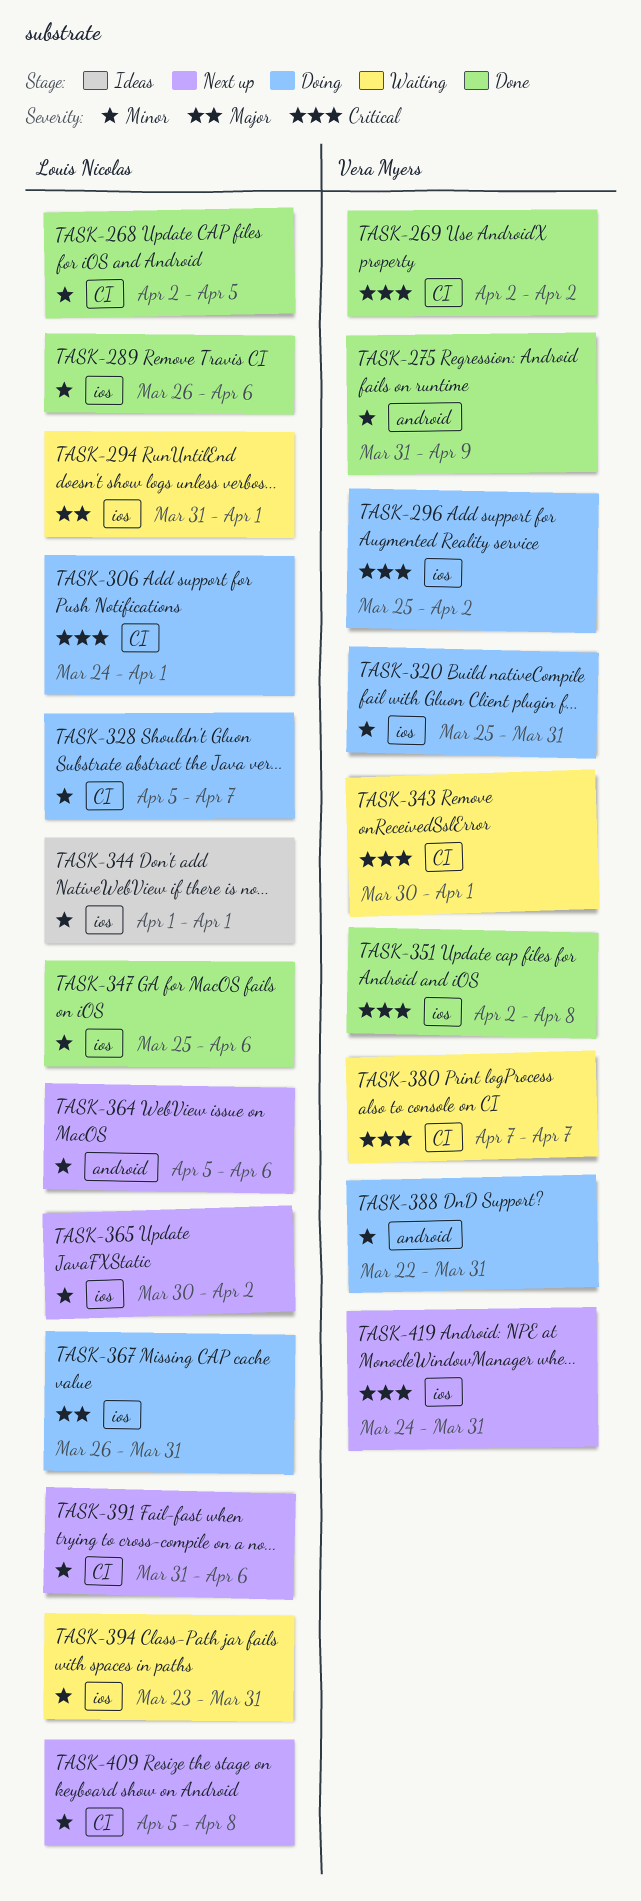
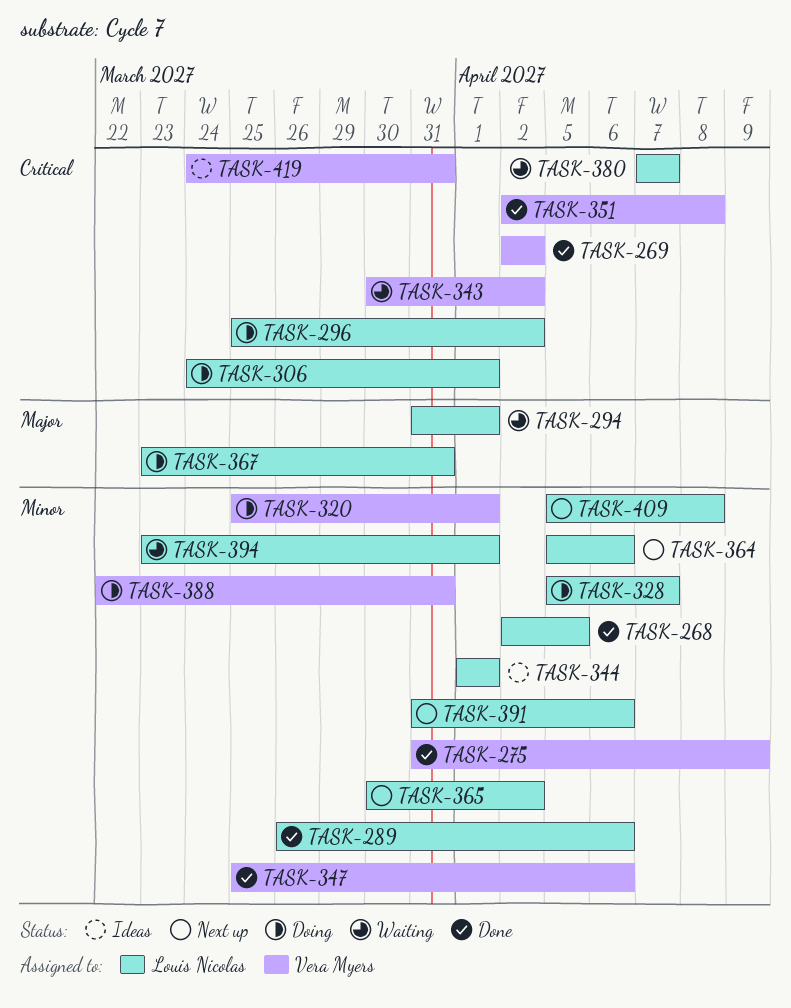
TASK-296, owner: Vera Myers -> Louis Nicolas
TASK-320, due: Mar 31 -> Apr 1
TASK-343, due: Apr 1 -> Apr 2
TASK-347, owner: Louis Nicolas -> Vera Myers
TASK-367, start: Mar 26 -> Mar 23
TASK-380, owner: Vera Myers -> Louis Nicolas
TASK-394, due: Mar 31 -> Apr 1
TASK-419, status: Next up -> Ideas

